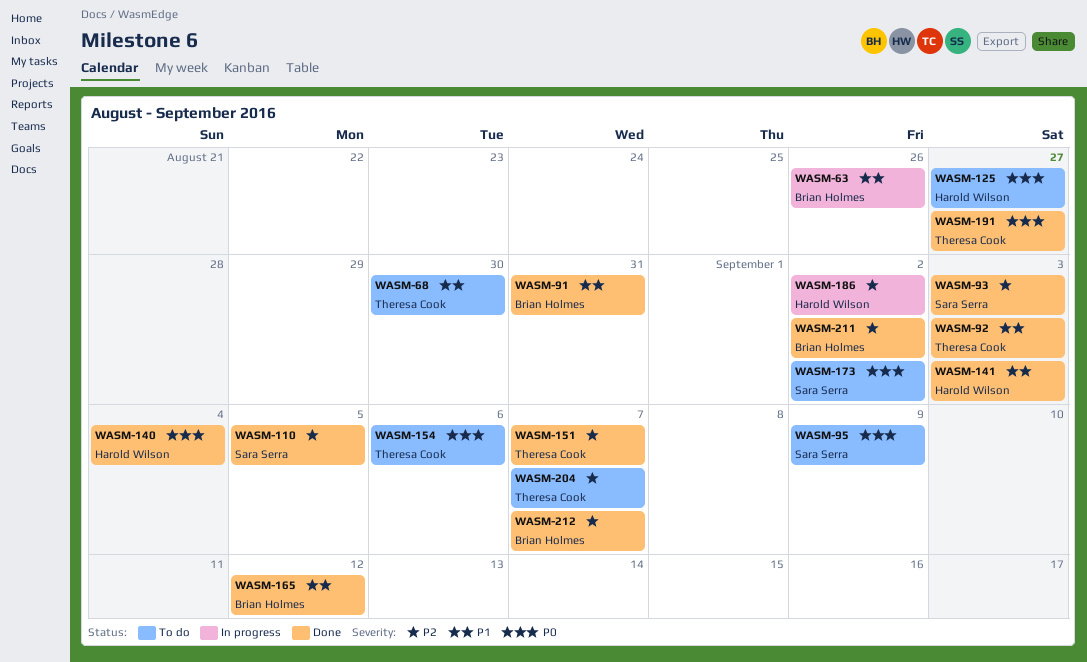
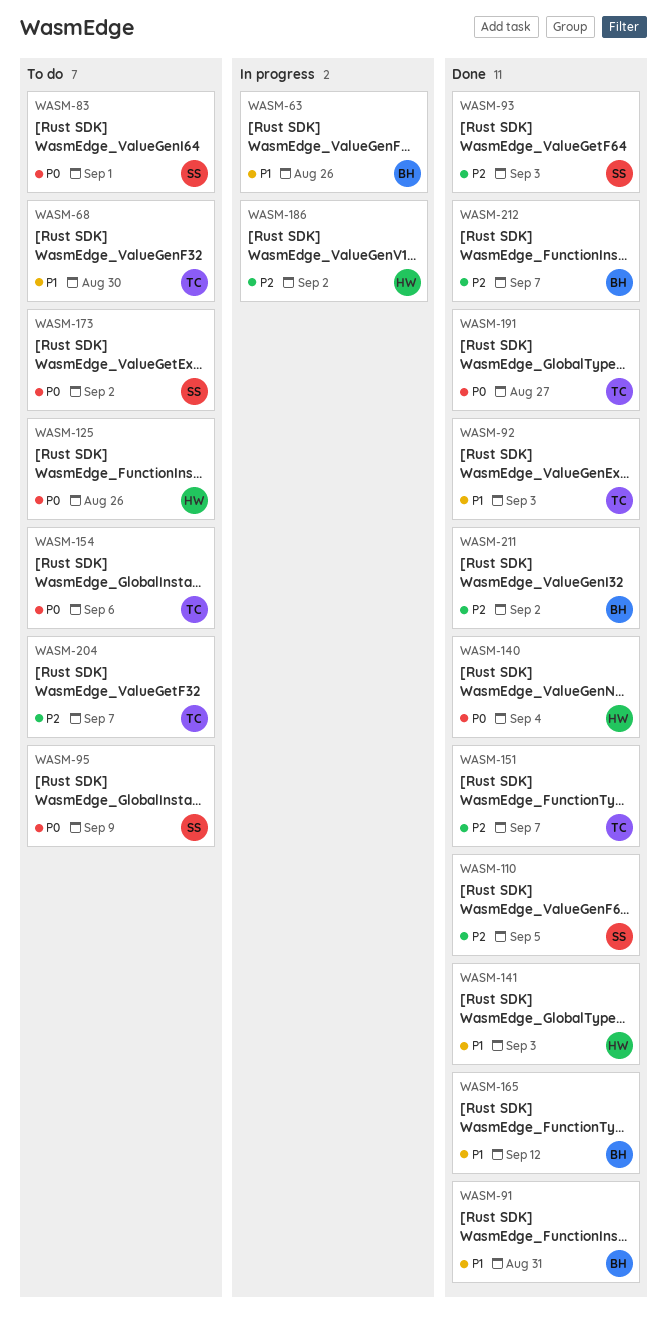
WASM-83: none -> present
WASM-125, due: Aug 27 -> Aug 26

